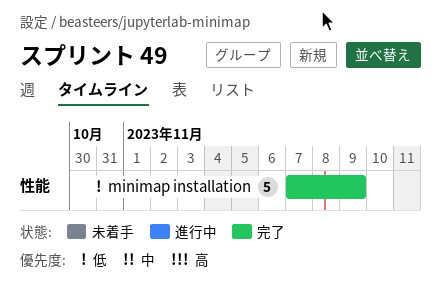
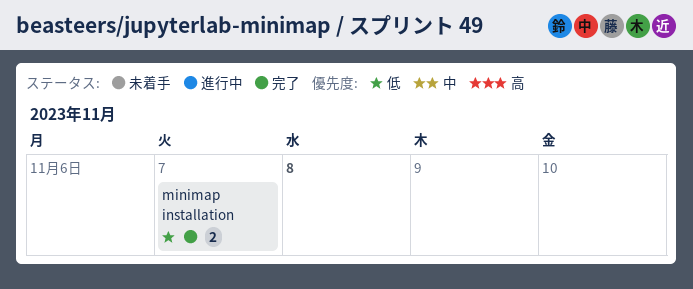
minimap installation, estimate: 5 -> 2
minimap installation, due: Nov 9 -> Nov 7

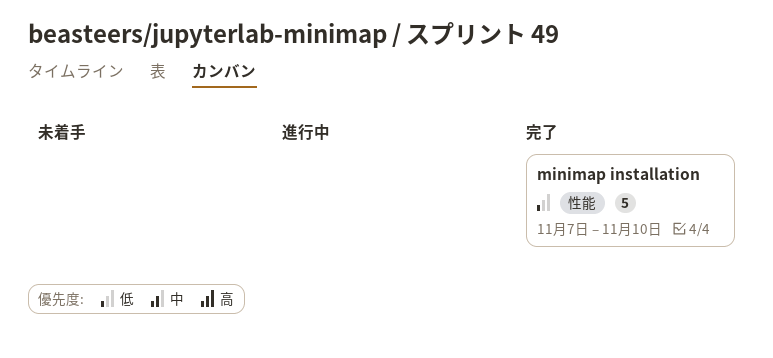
minimap installation, estimate: 2 -> 5
minimap installation, due: Nov 7 -> Nov 10

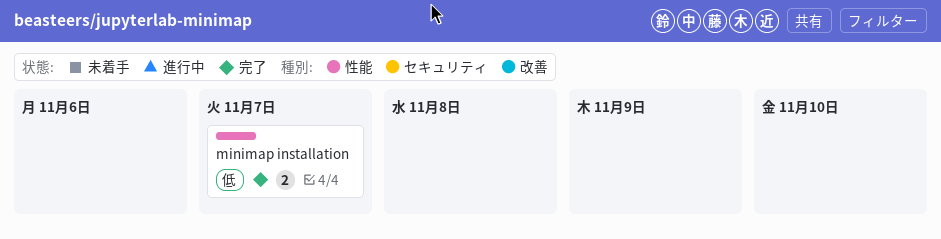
minimap installation, estimate: 5 -> 2
minimap installation, due: Nov 10 -> Nov 7

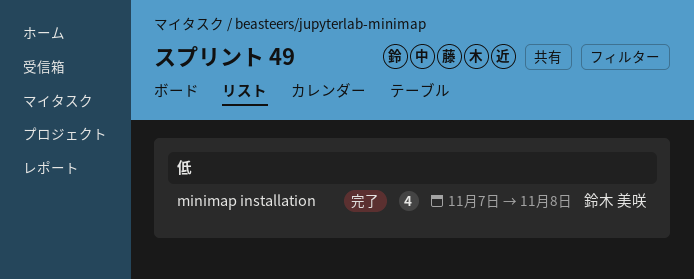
minimap installation, estimate: 2 -> 4
minimap installation, due: Nov 7 -> Nov 8

